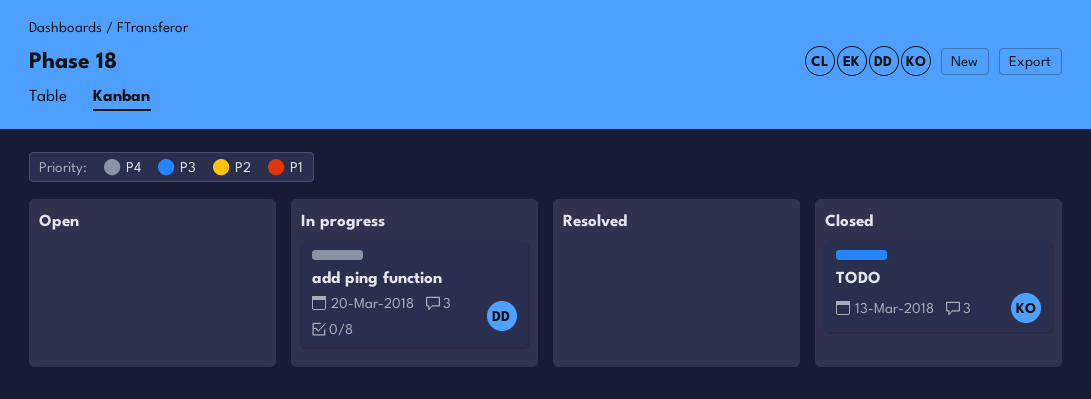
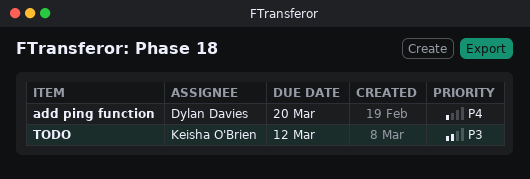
TODO, due: Mar 13 -> Mar 12

